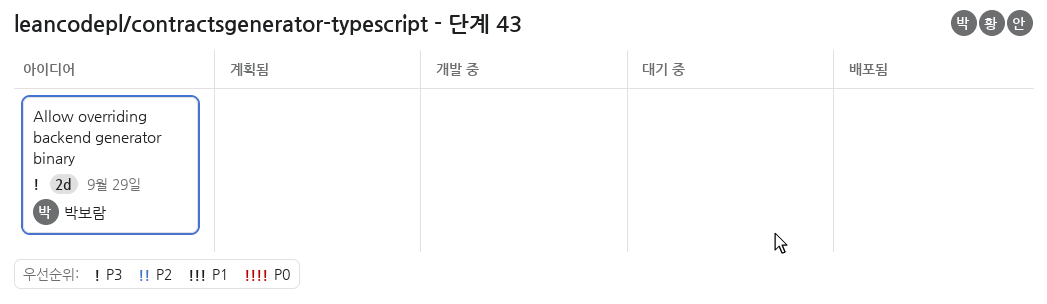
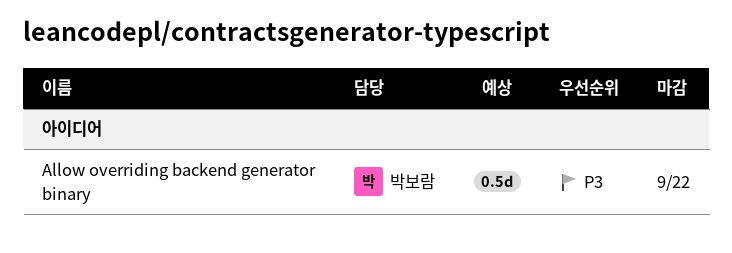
Allow overriding backend generator binary, estimate: 2d -> 0.5d
Allow overriding backend generator binary, due: Sep 29 -> Sep 22

